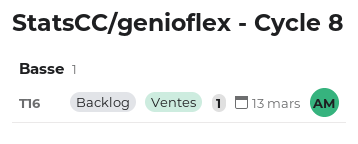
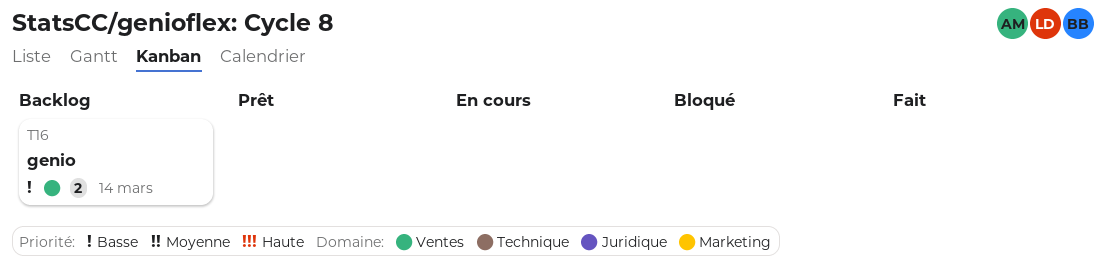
T16, estimate: 1 -> 2
T16, due: Mar 13 -> Mar 14

